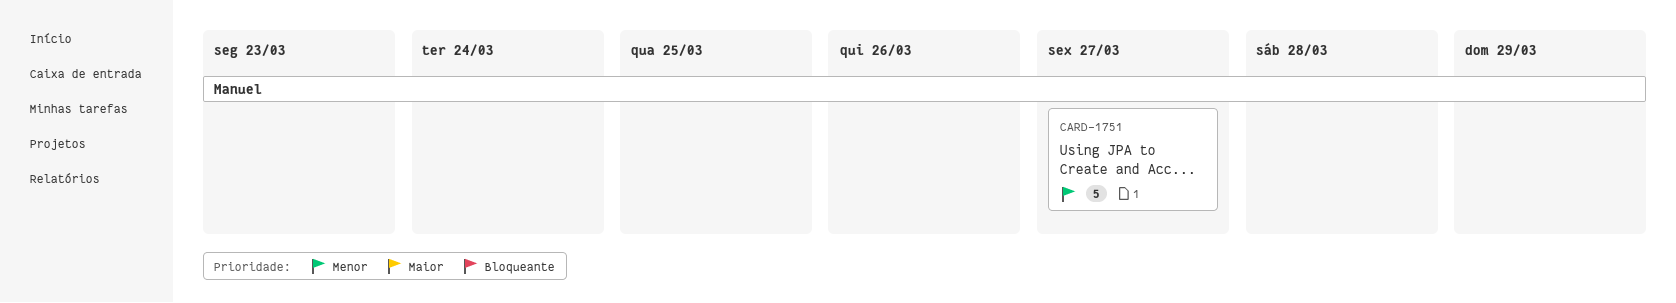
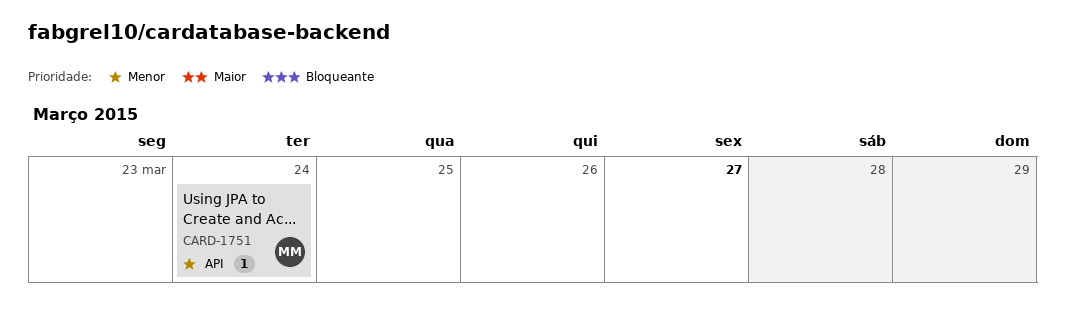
CARD-1751, estimate: 5 -> 1
CARD-1751, due: Mar 27 -> Mar 24

